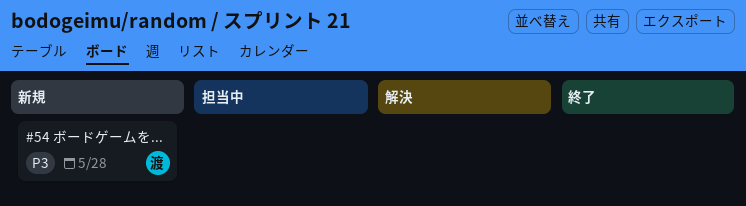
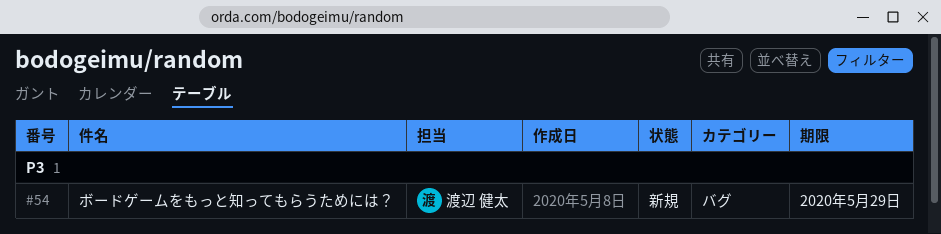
#54, due: May 28 -> May 29

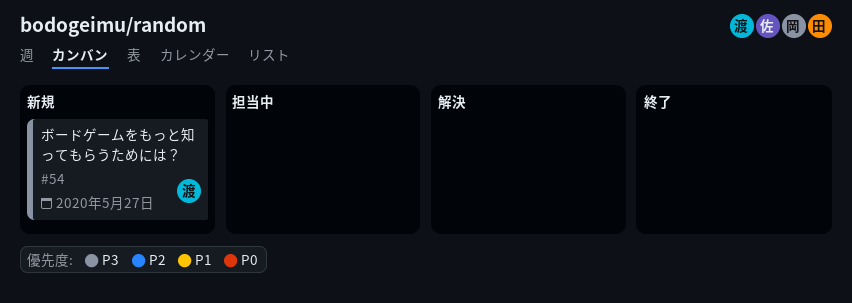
#54, due: May 29 -> May 27

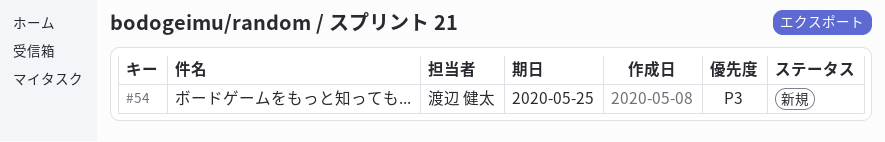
#54, due: May 27 -> May 25

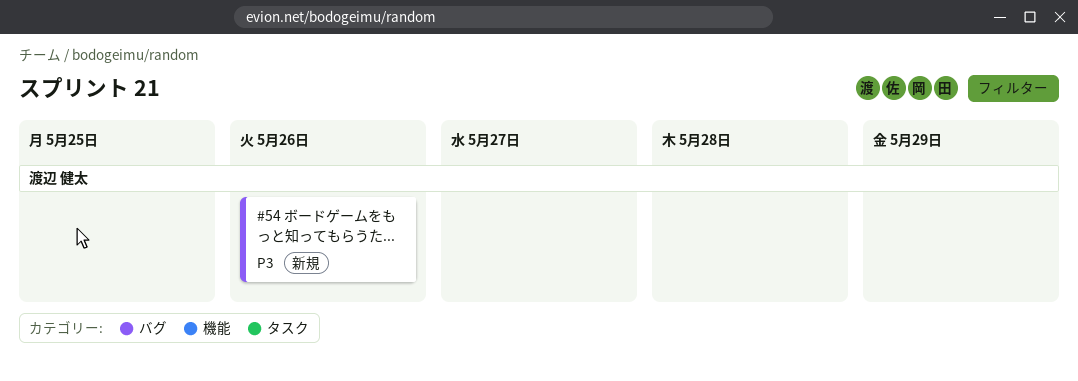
#54, due: May 25 -> May 26

